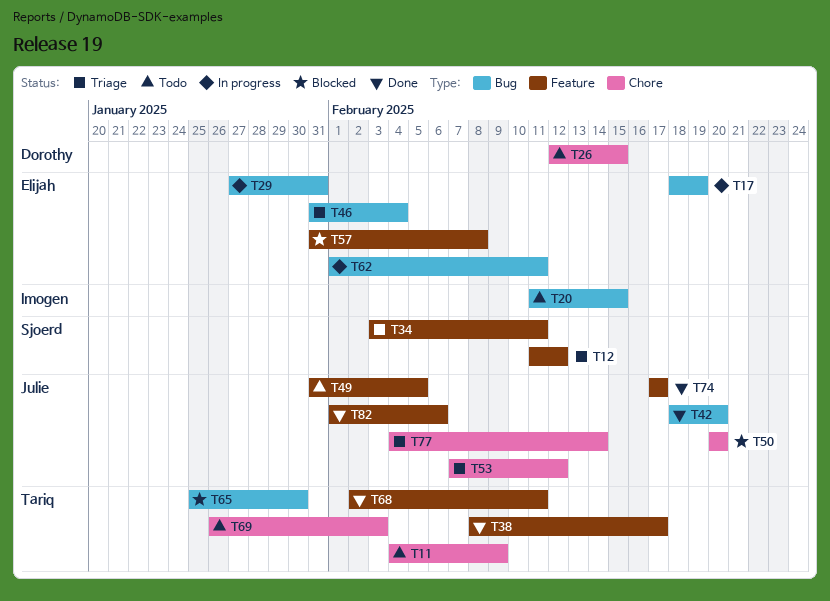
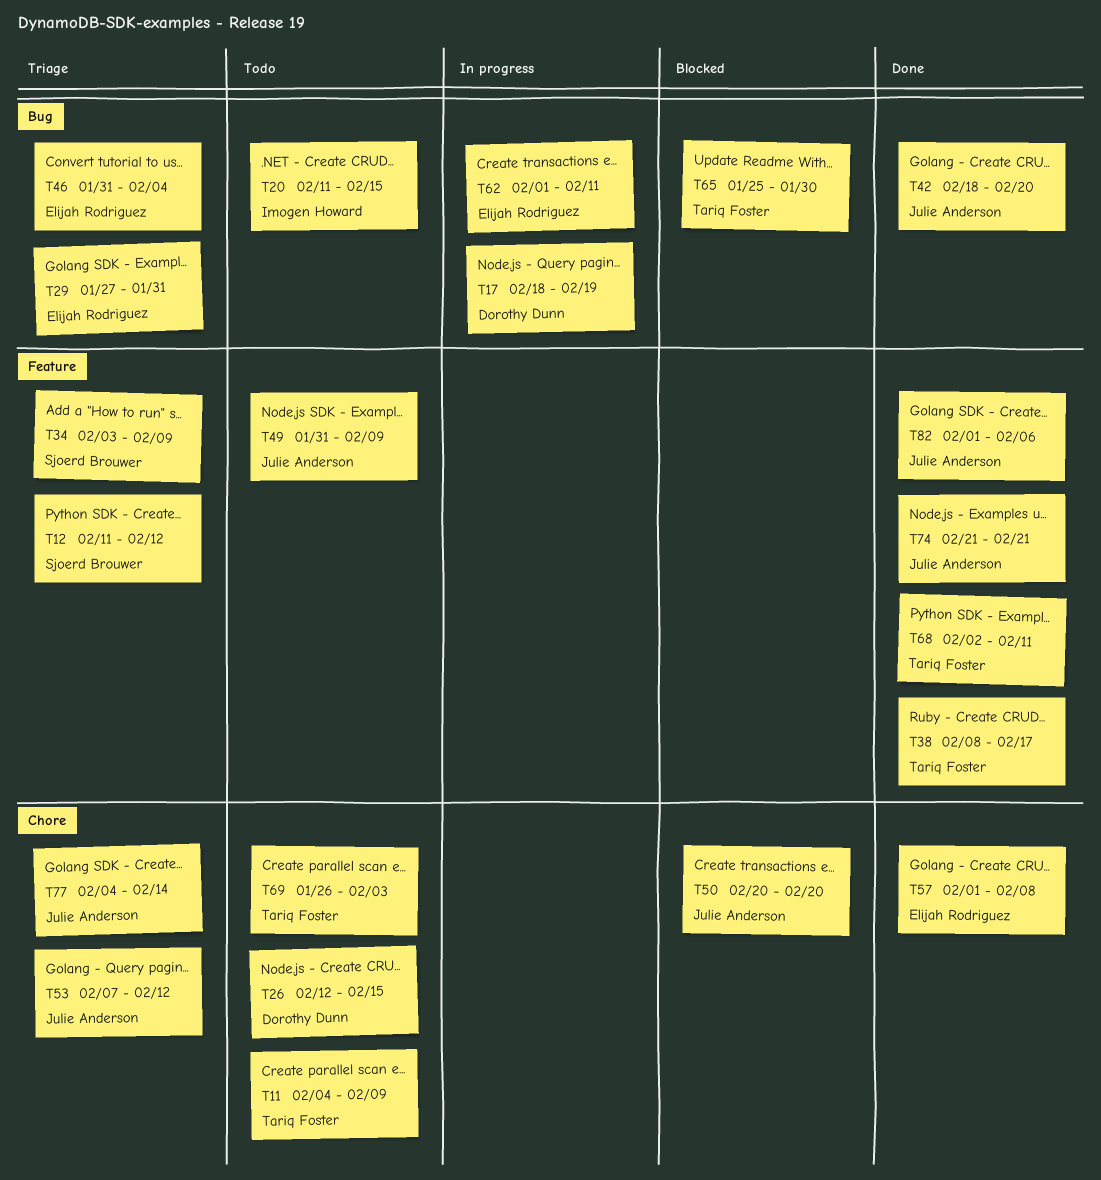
T17, owner: Elijah Rodriguez -> Dorothy Dunn
T29, status: In progress -> Triage
T34, due: Feb 11 -> Feb 9
T49, due: Feb 5 -> Feb 9
T57, status: Blocked -> Done
T57, label: Feature -> Chore
T57, start: Jan 31 -> Feb 1
T74, start: Feb 17 -> Feb 21
T74, due: Feb 17 -> Feb 21

